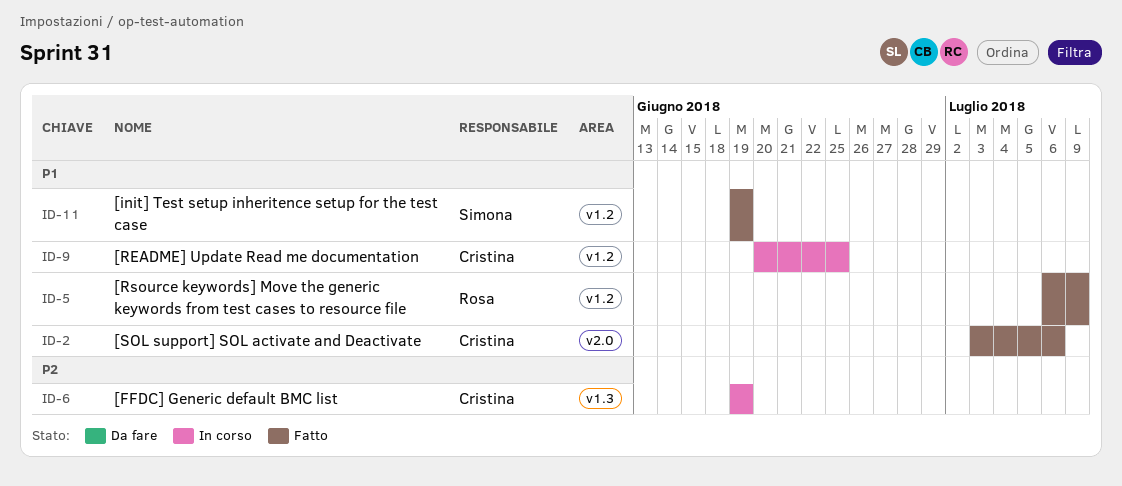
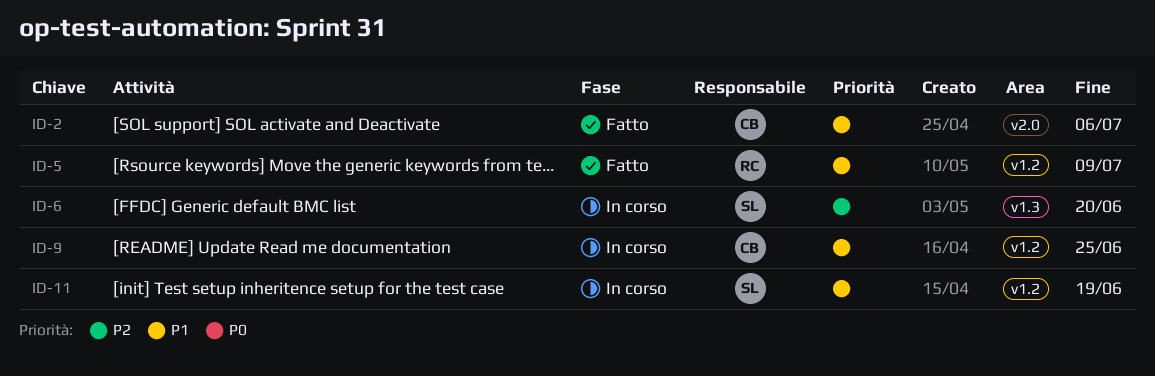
ID-6, owner: Cristina -> Simona
ID-6, due: Jun 19 -> Jun 20
ID-11, status: Fatto -> In corso

